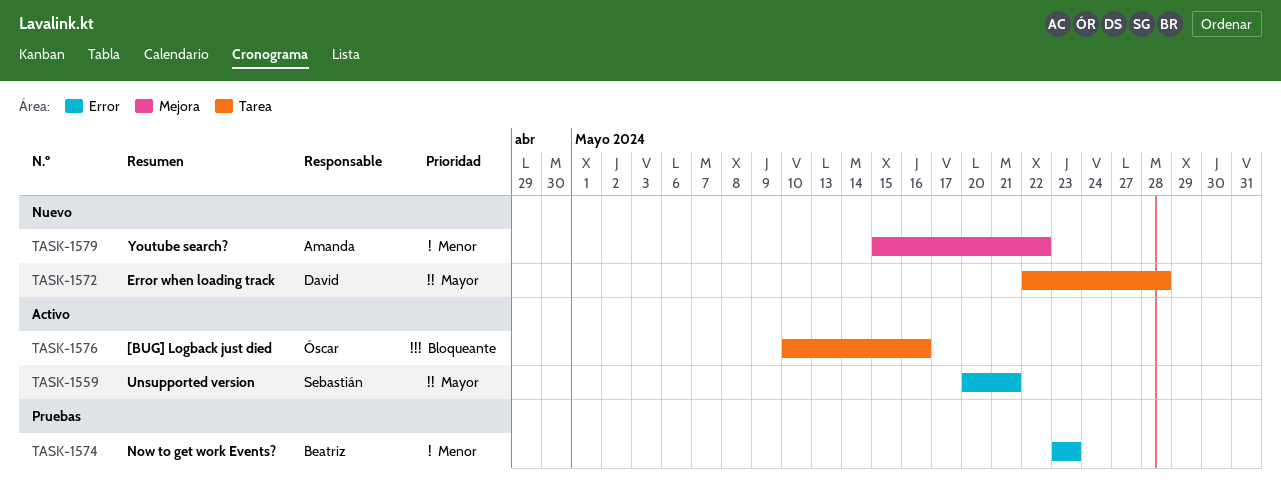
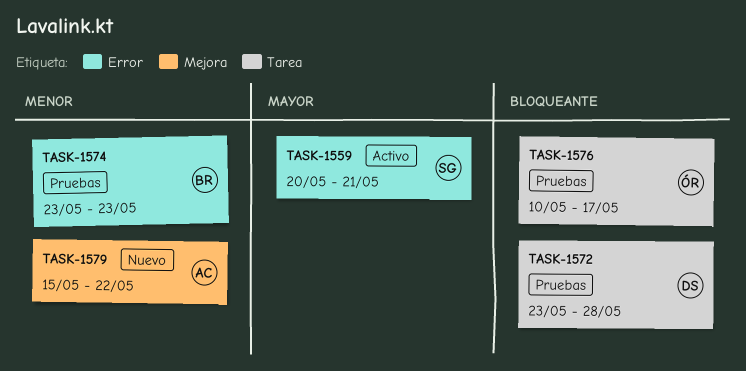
TASK-1572, status: Nuevo -> Pruebas
TASK-1572, priority: Mayor -> Bloqueante
TASK-1572, start: May 22 -> May 23
TASK-1576, status: Activo -> Pruebas
TASK-1576, due: May 16 -> May 17

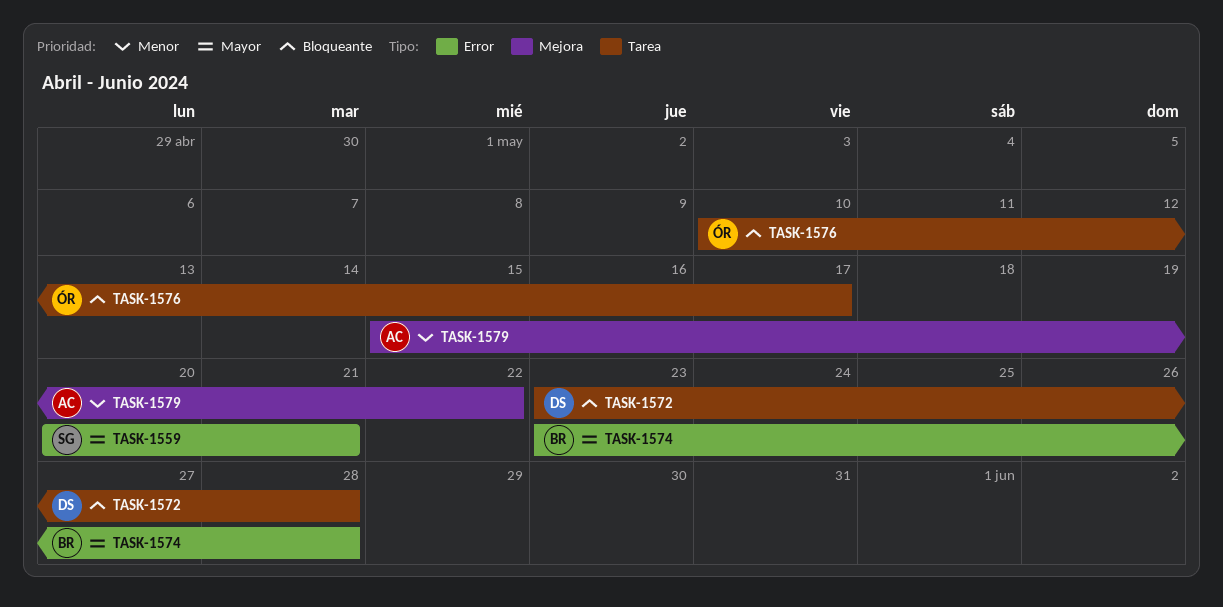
TASK-1574, priority: Menor -> Mayor
TASK-1574, due: May 23 -> May 28

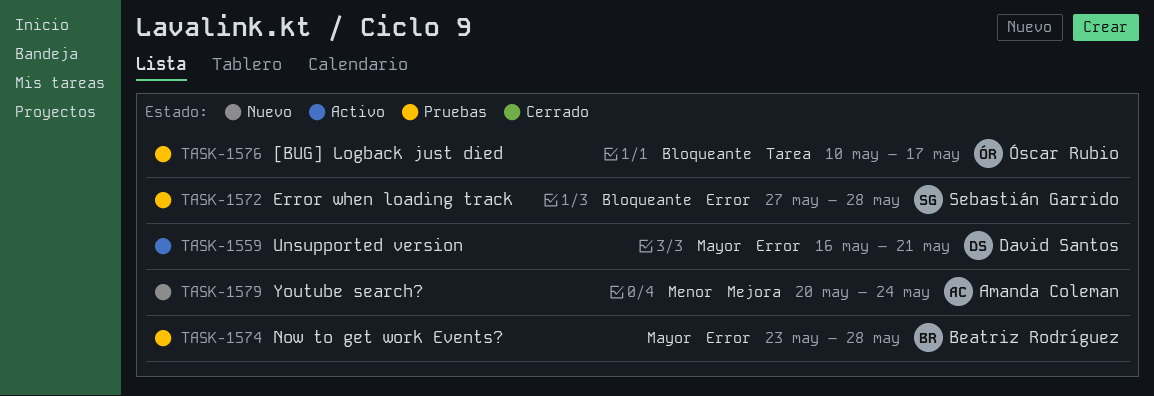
TASK-1559, owner: Sebastián Garrido -> David Santos
TASK-1559, start: May 20 -> May 16
TASK-1572, owner: David Santos -> Sebastián Garrido
TASK-1572, label: Tarea -> Error
TASK-1572, start: May 23 -> May 27
TASK-1579, start: May 15 -> May 20
TASK-1579, due: May 22 -> May 24

